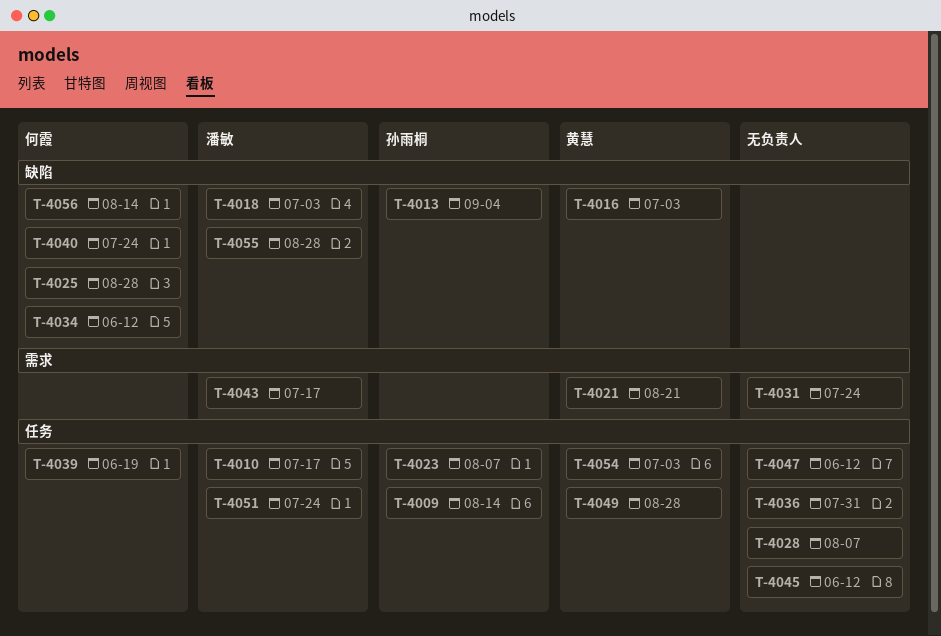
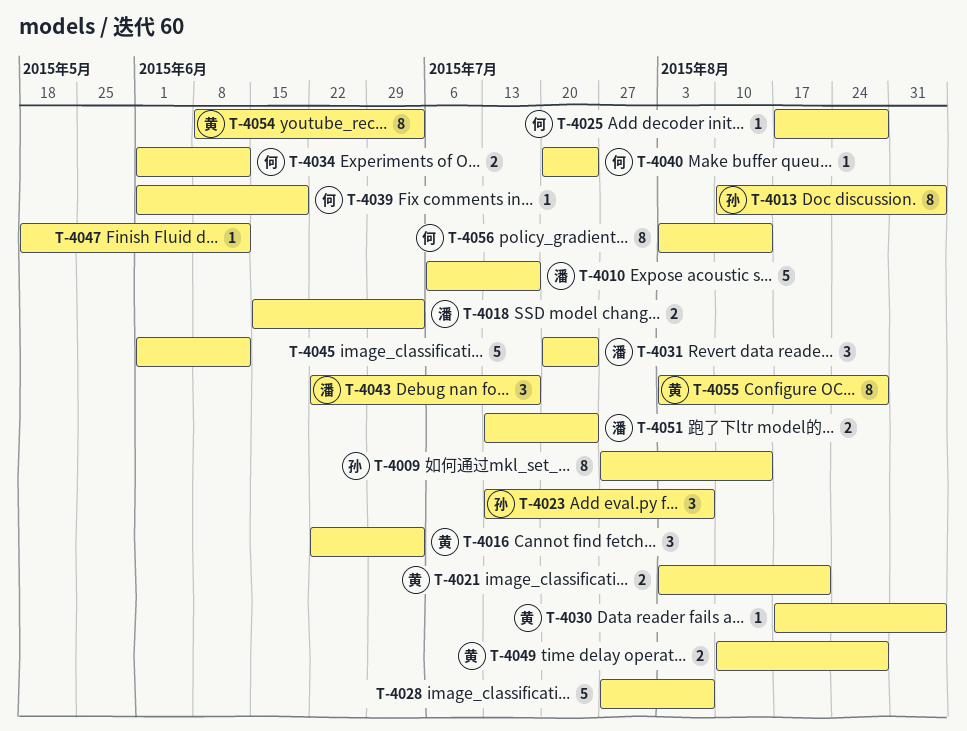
T-4030: none -> present
T-4031, owner: none -> 潘敏
T-4036: present -> none
T-4055, owner: 潘敏 -> 黄慧

